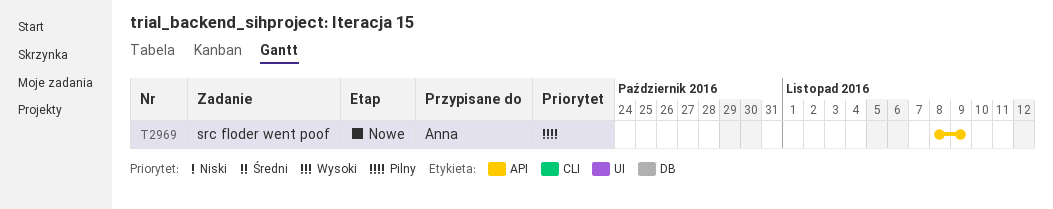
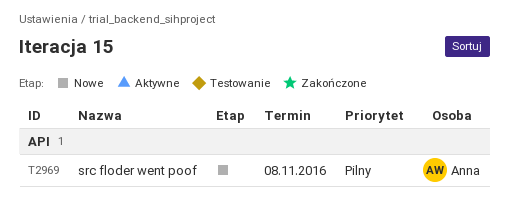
T2969, due: Nov 9 -> Nov 8

